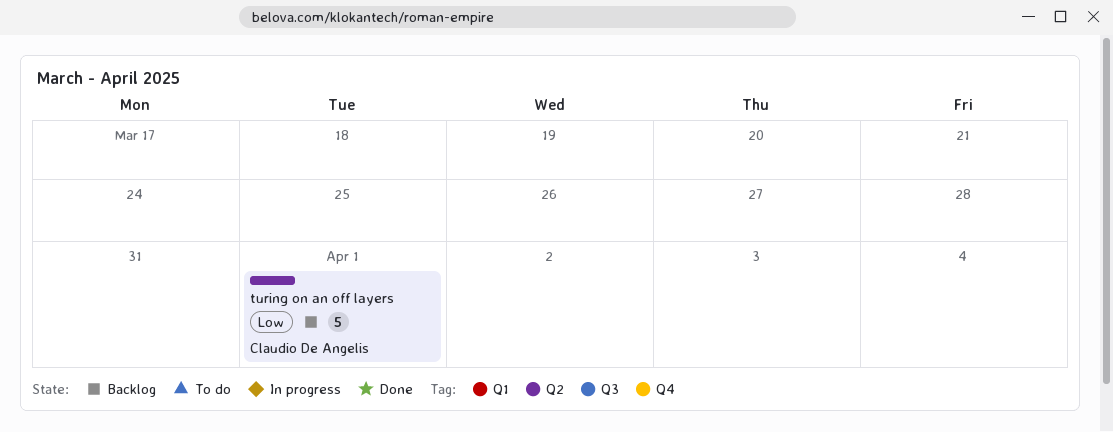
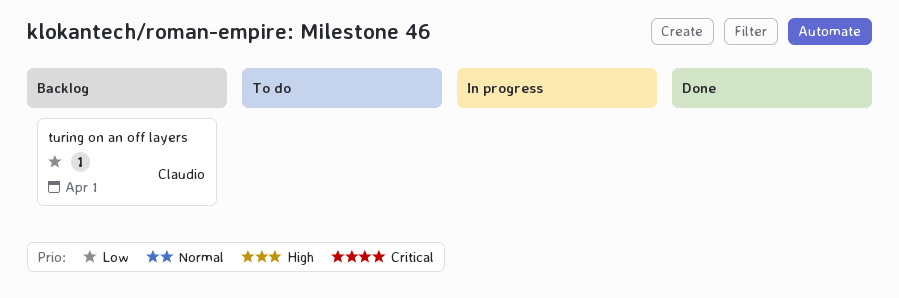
turing on an off layers, estimate: 5 -> 1

